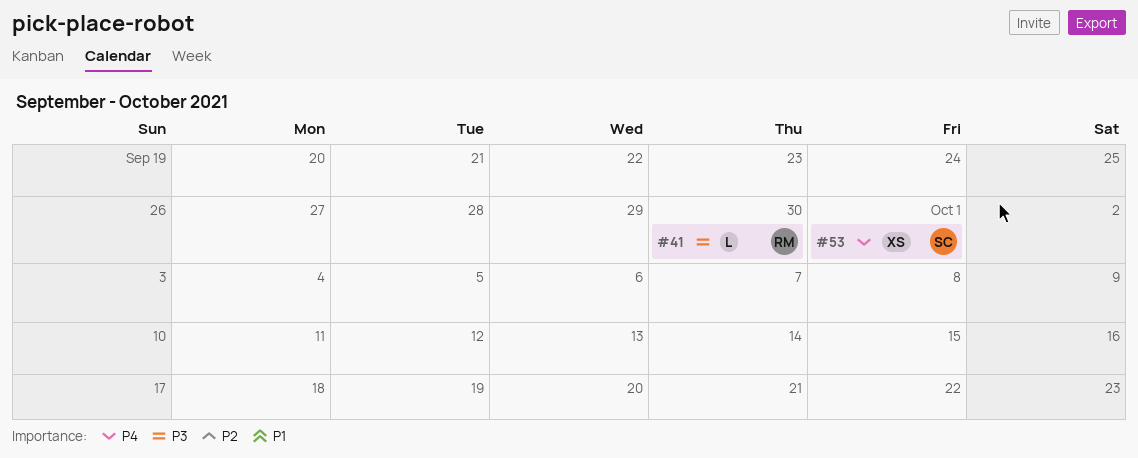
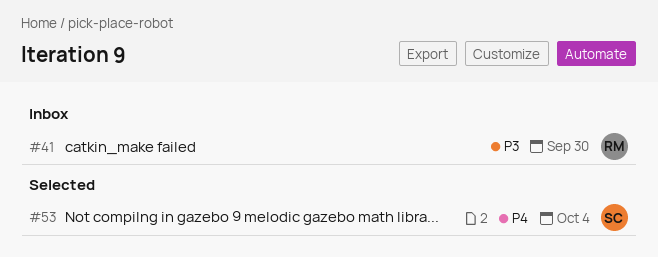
#53, due: Oct 1 -> Oct 4

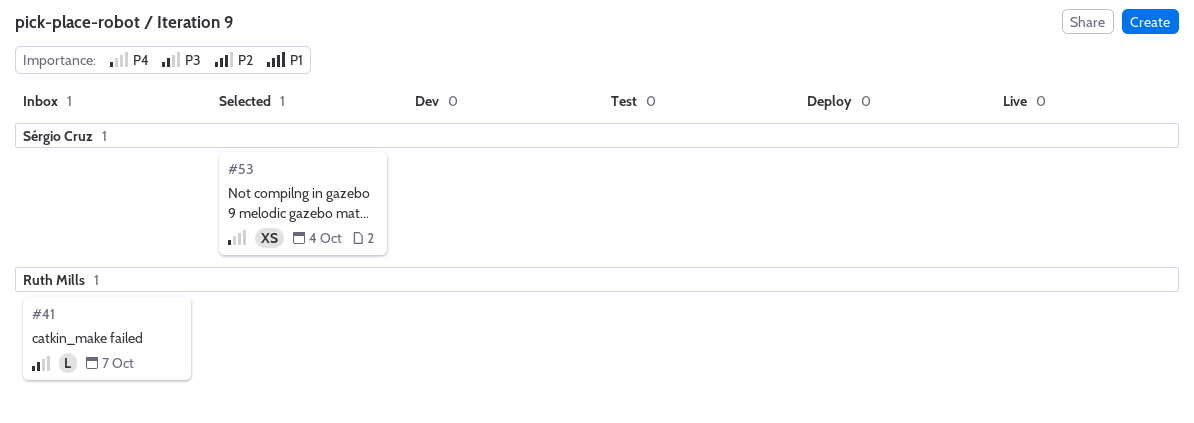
#41, due: Sep 30 -> Oct 7

